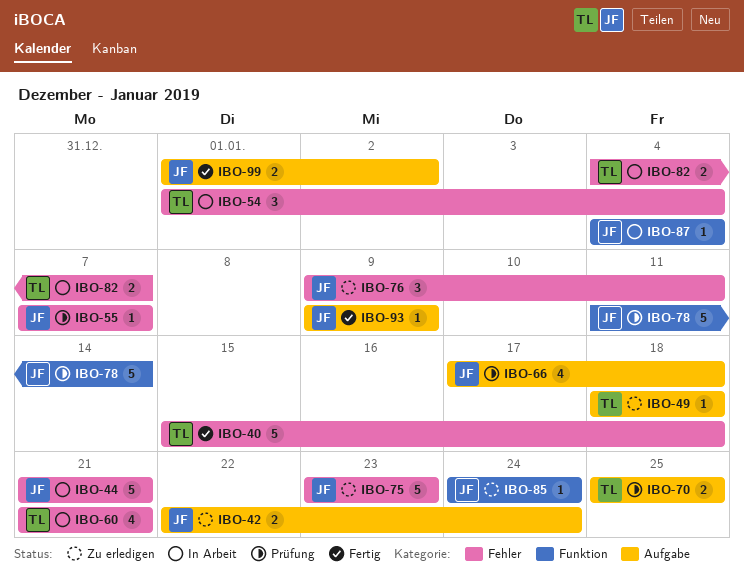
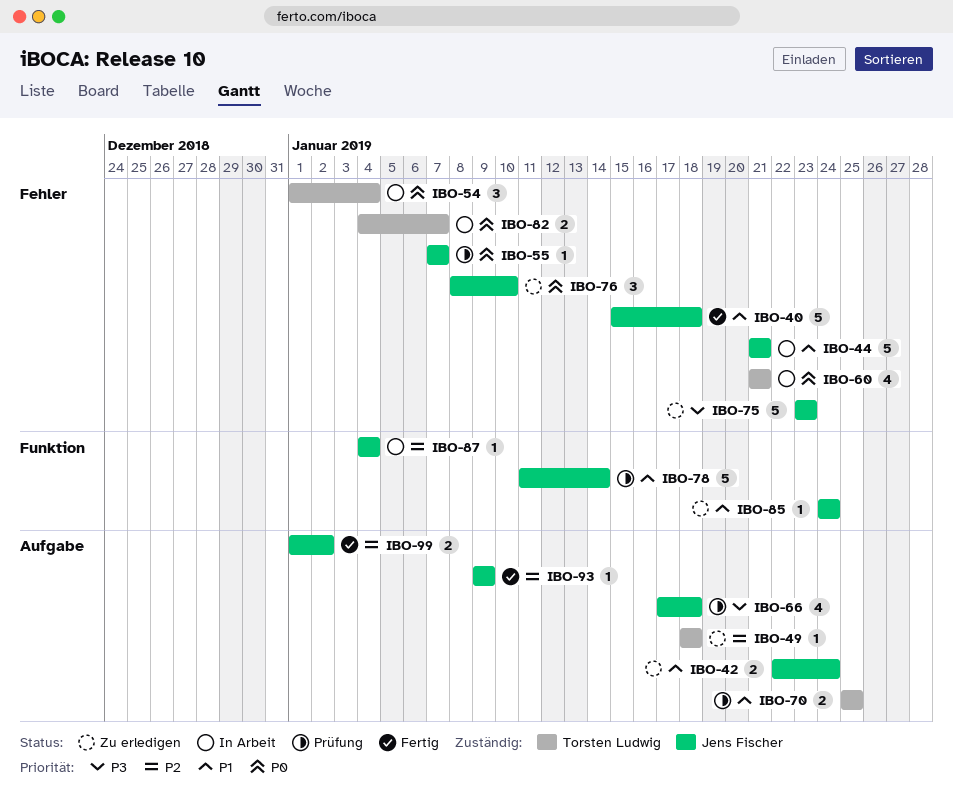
IBO-40, owner: Torsten Ludwig -> Jens Fischer
IBO-76, start: Jan 9 -> Jan 8
IBO-76, due: Jan 11 -> Jan 10

